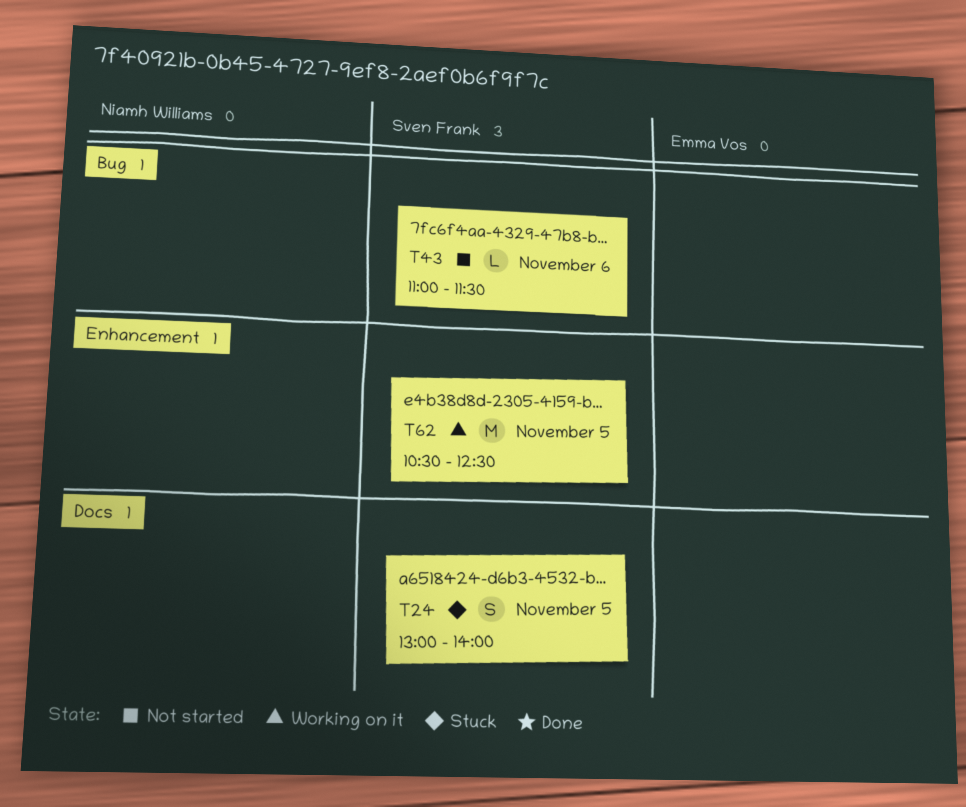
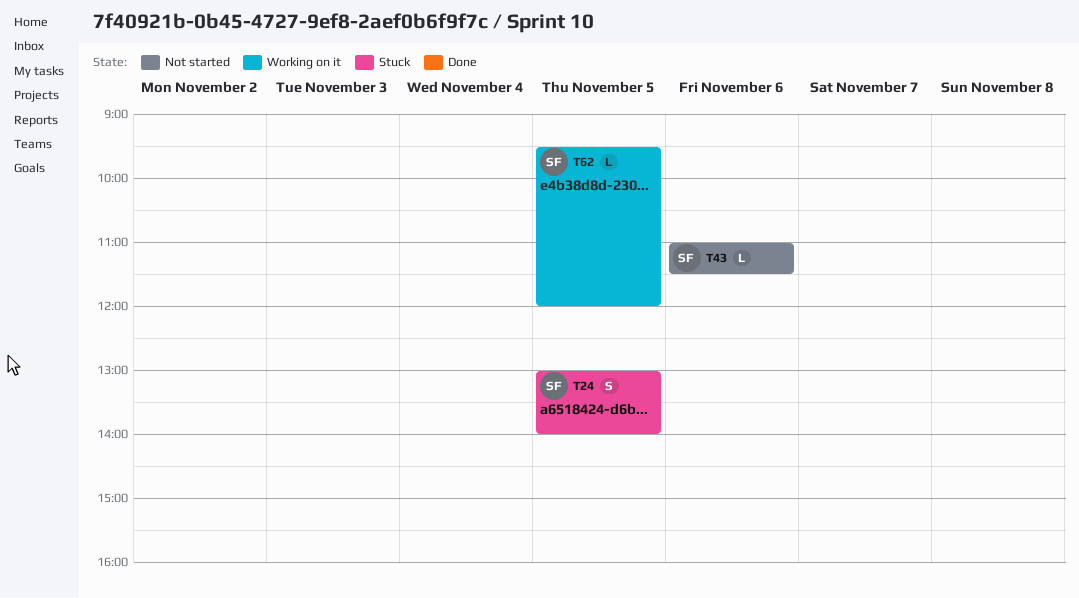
T62, estimate: M -> L
T62, begins: 10:30 -> 09:30
T62, ends: 12:30 -> 12:00

